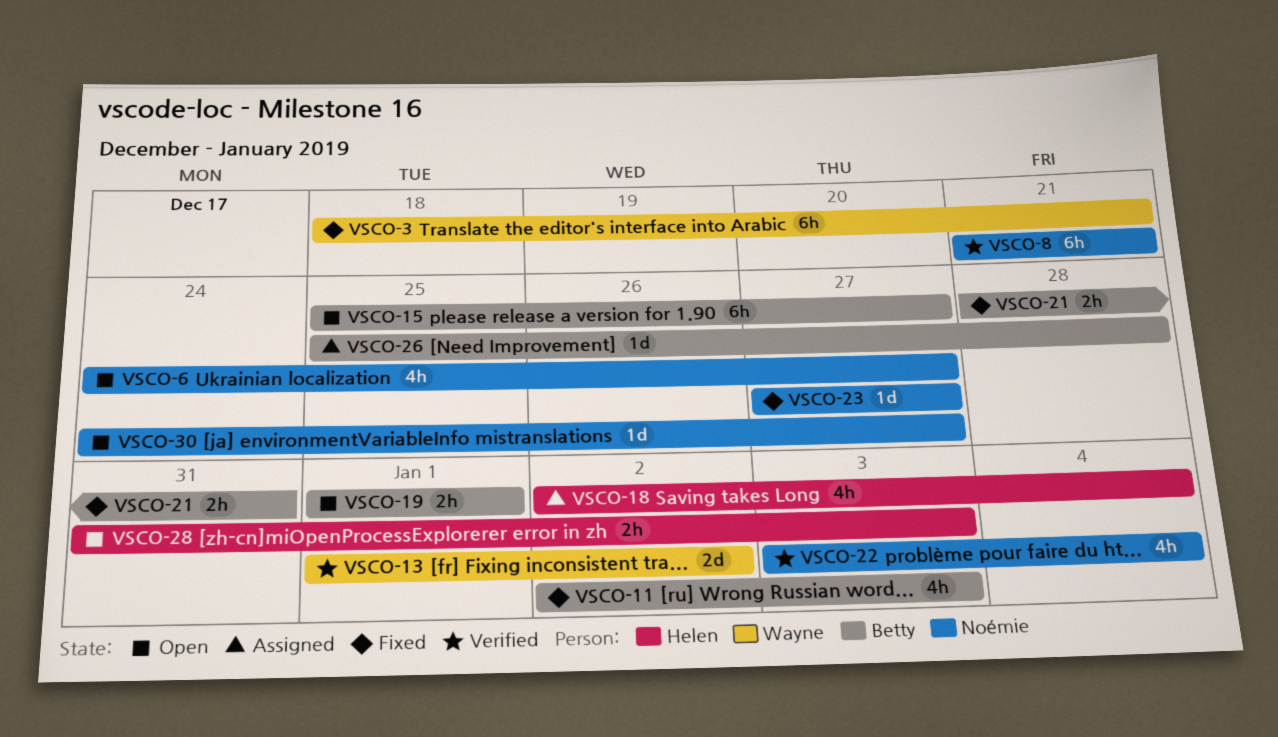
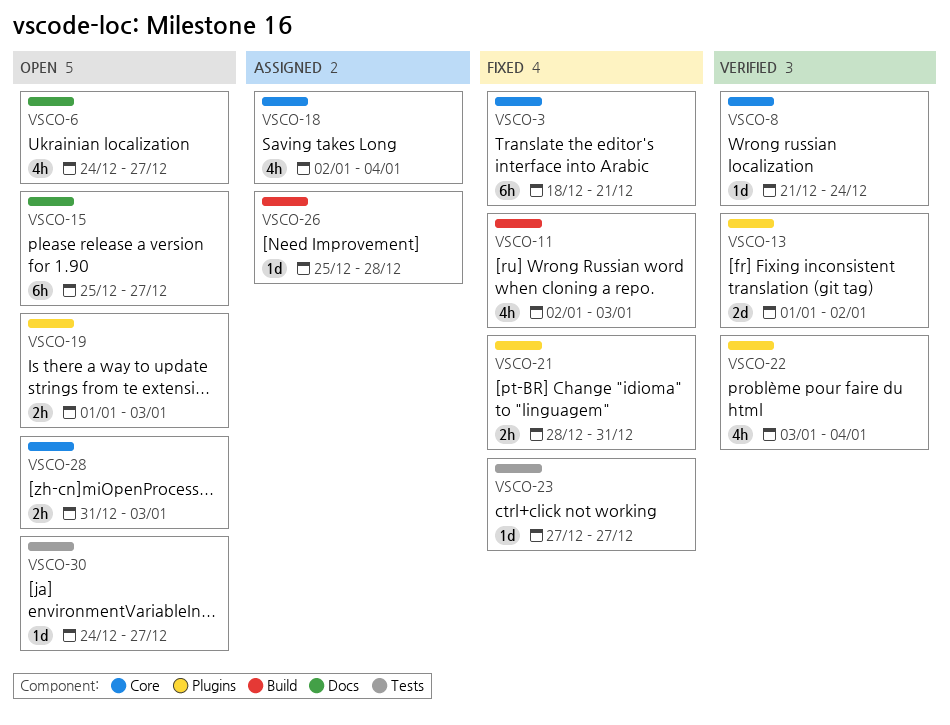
VSCO-8, estimate: 6h -> 1d
VSCO-8, due: Dec 21 -> Dec 24
VSCO-19, due: Jan 1 -> Jan 3

